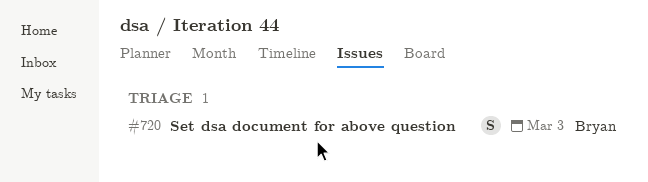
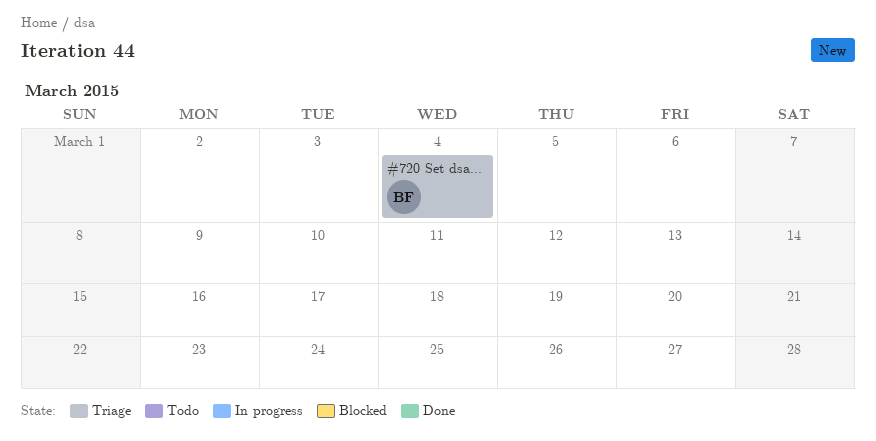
#720, due: Mar 3 -> Mar 4

